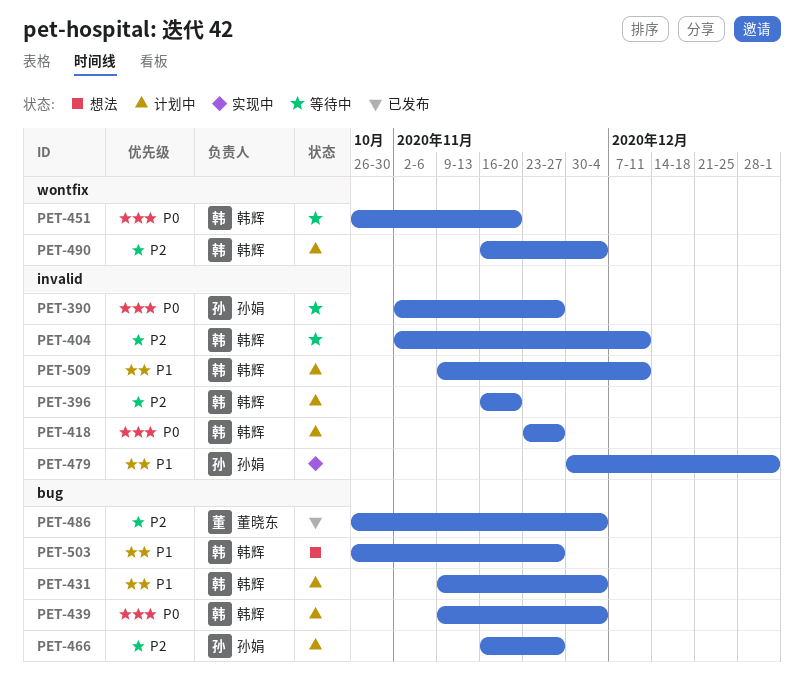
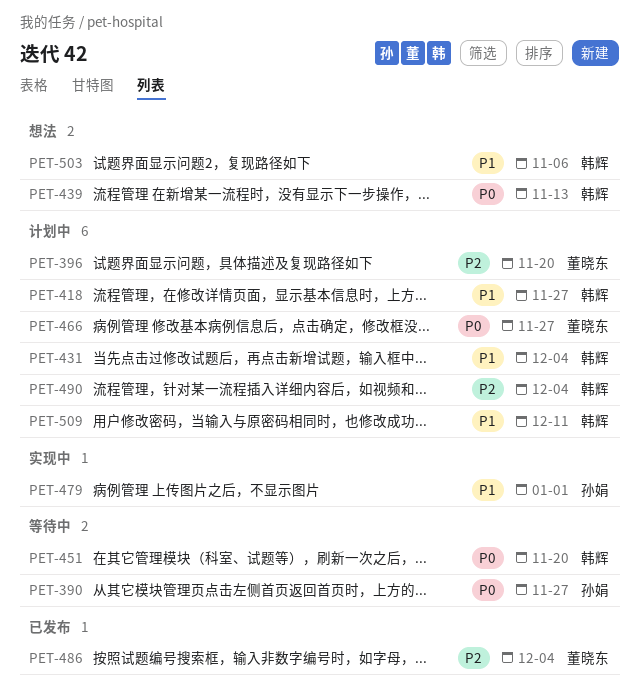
PET-396, owner: 韩辉 -> 董晓东
PET-404: present -> none
PET-418, priority: P0 -> P1
PET-439, status: 计划中 -> 想法
PET-439, due: Dec 4 -> Nov 13
PET-466, owner: 孙娟 -> 董晓东
PET-466, priority: P2 -> P0
PET-503, due: Nov 27 -> Nov 6

